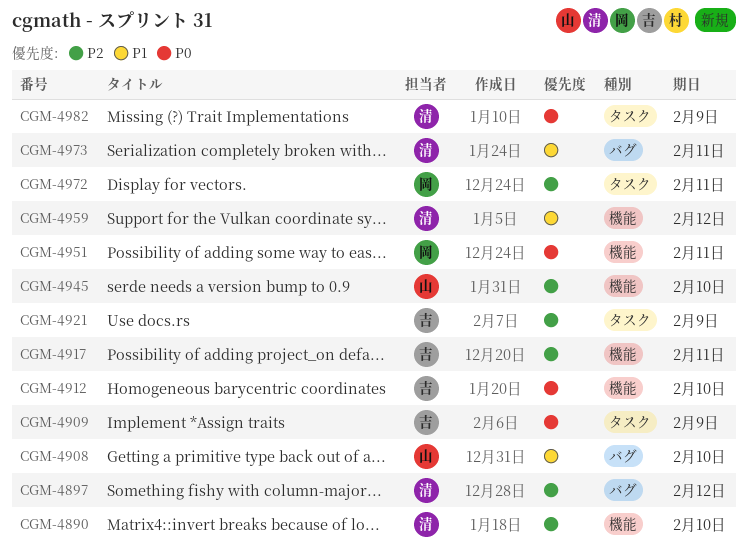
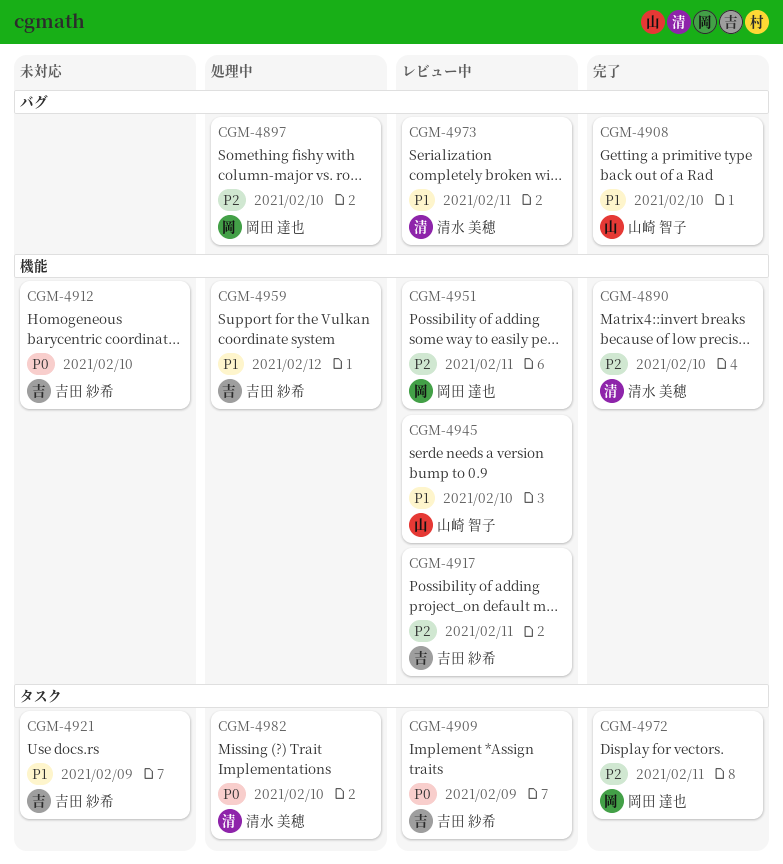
CGM-4897, owner: 清水 美穂 -> 岡田 達也
CGM-4897, due: Feb 12 -> Feb 10
CGM-4921, priority: P2 -> P1
CGM-4945, priority: P2 -> P1
CGM-4951, priority: P0 -> P2
CGM-4959, owner: 清水 美穂 -> 吉田 紗希
CGM-4982, due: Feb 9 -> Feb 10

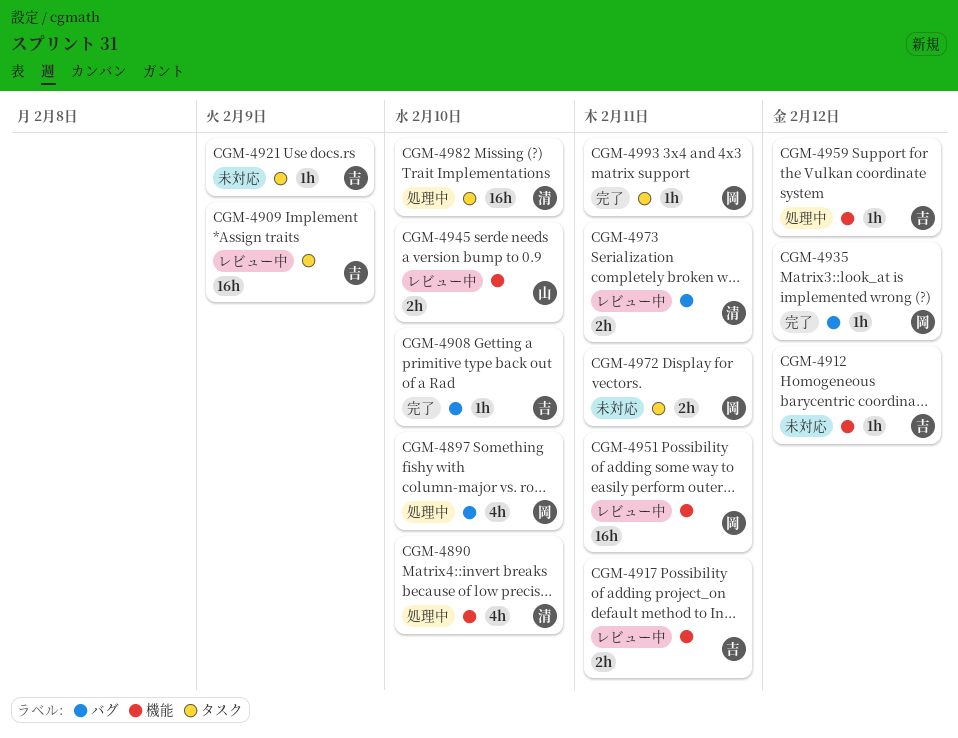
CGM-4890, status: 完了 -> 処理中
CGM-4908, owner: 山崎 智子 -> 吉田 紗希
CGM-4912, due: Feb 10 -> Feb 12
CGM-4935: none -> present
CGM-4972, status: 完了 -> 未対応
CGM-4993: none -> present

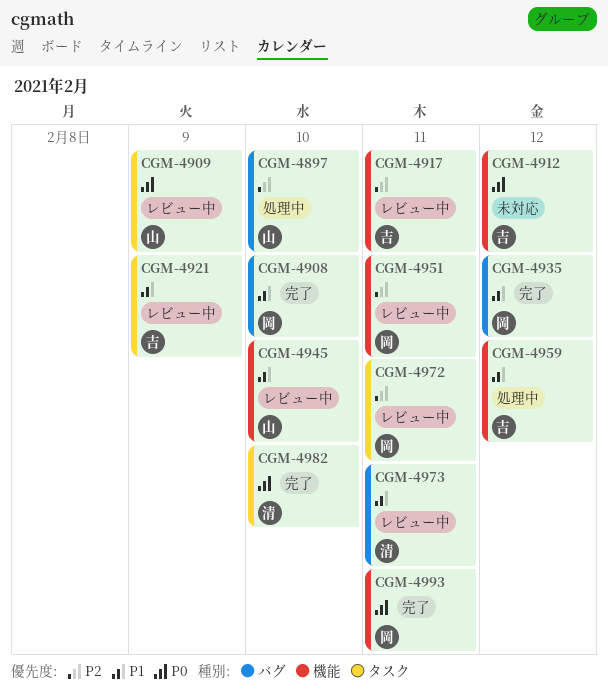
CGM-4890: present -> none
CGM-4897, owner: 岡 -> 山
CGM-4908, owner: 吉 -> 岡
CGM-4909, owner: 吉 -> 山
CGM-4921, status: 未対応 -> レビュー中
CGM-4972, status: 未対応 -> レビュー中
CGM-4982, status: 処理中 -> 完了
CGM-4993, label: タスク -> 機能

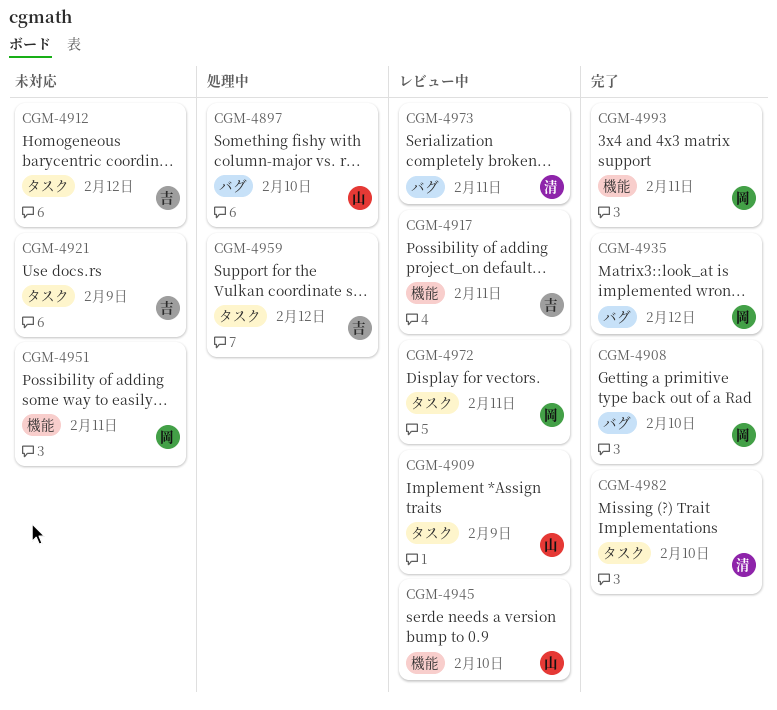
CGM-4912, label: 機能 -> タスク
CGM-4921, status: レビュー中 -> 未対応
CGM-4951, status: レビュー中 -> 未対応
CGM-4959, label: 機能 -> タスク

